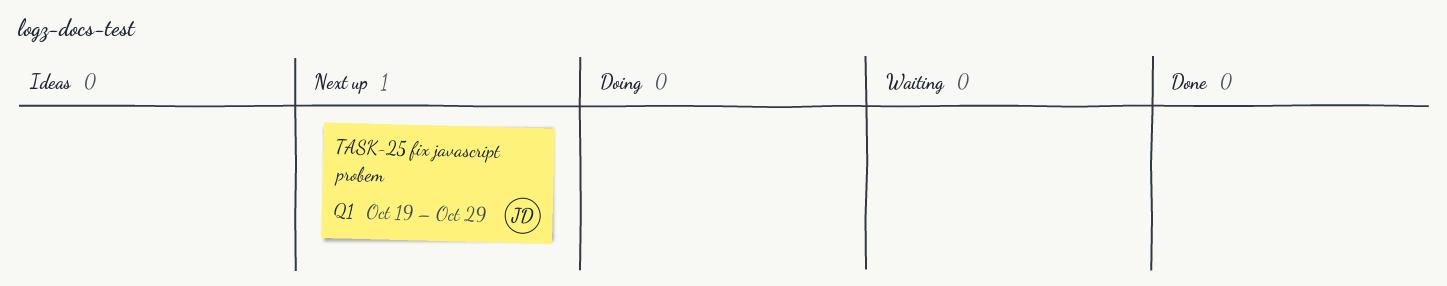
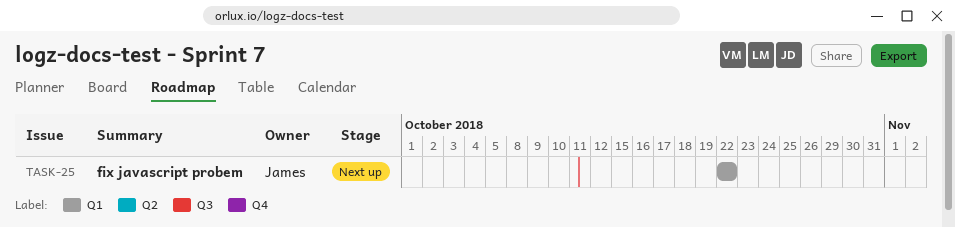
TASK-25, start: Oct 19 -> Oct 22
TASK-25, due: Oct 29 -> Oct 22

